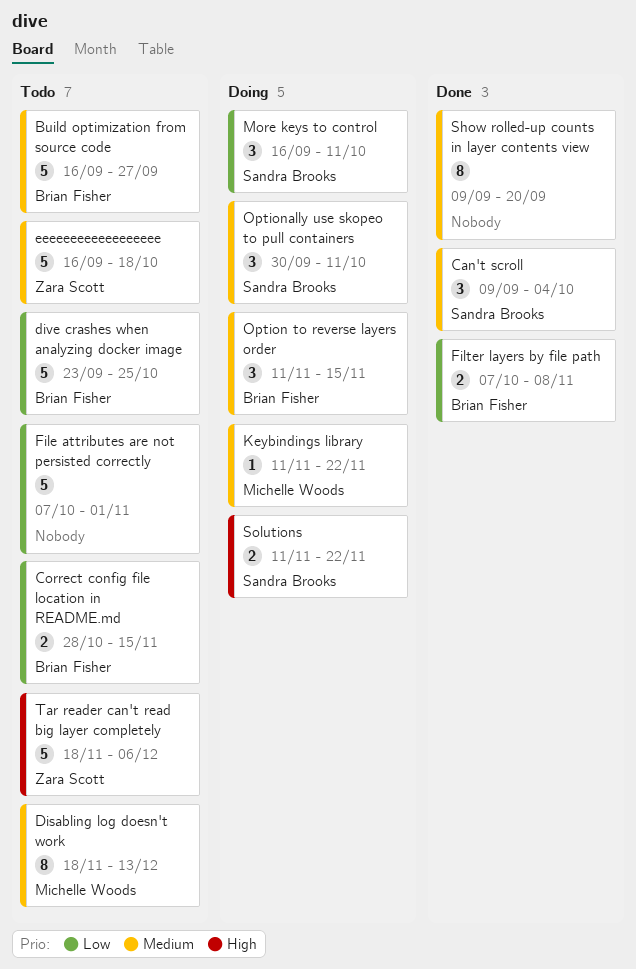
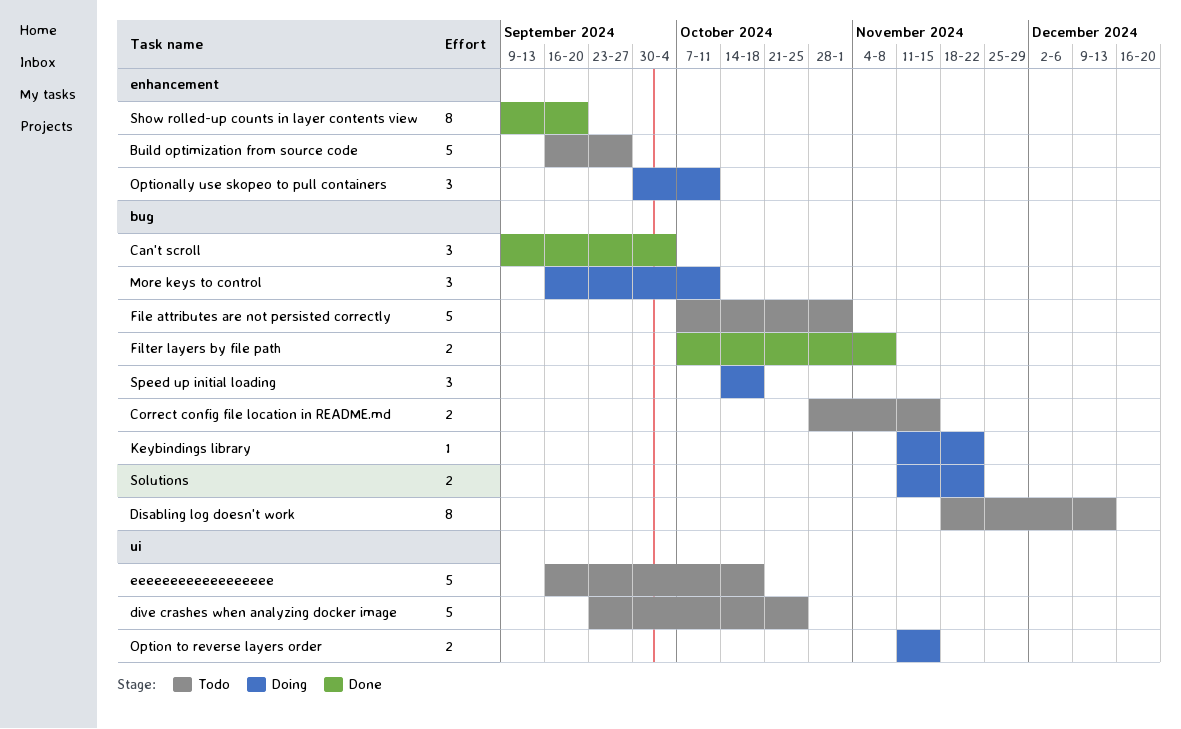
Option to reverse layers order, estimate: 3 -> 2
Speed up initial loading: none -> present
Tar reader can't read big layer completely: present -> none

